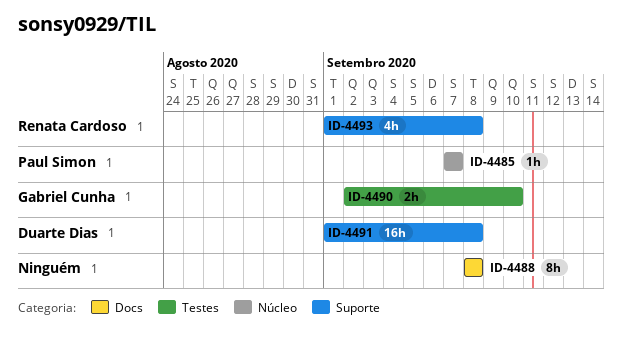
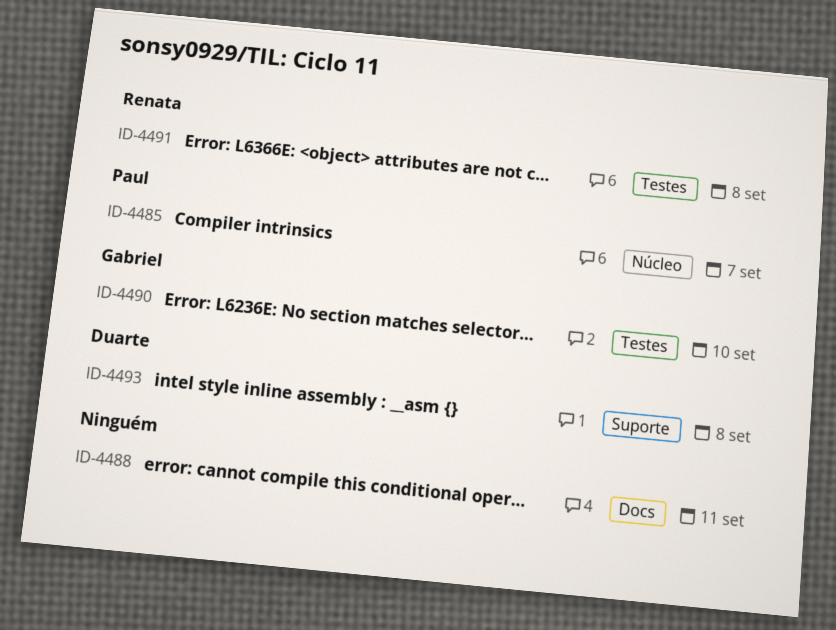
ID-4488, due: Sep 8 -> Sep 11
ID-4491, owner: Duarte Dias -> Renata Cardoso
ID-4491, label: Suporte -> Testes
ID-4493, owner: Renata Cardoso -> Duarte Dias

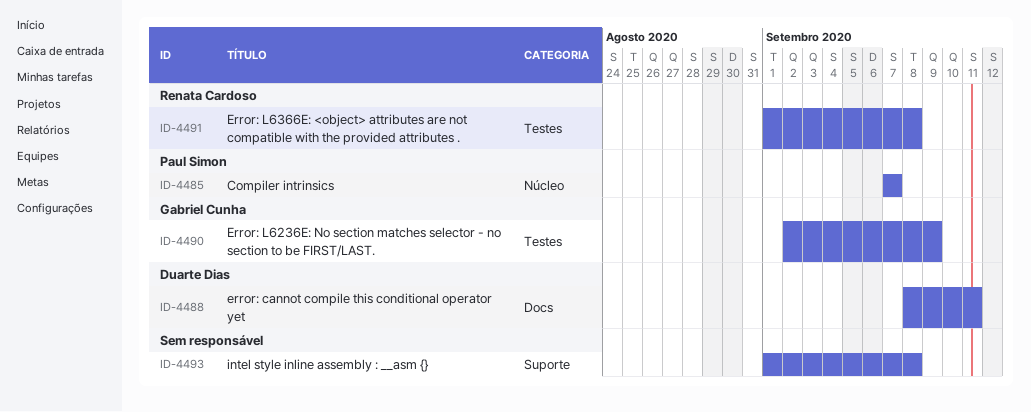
ID-4488, owner: none -> Duarte Dias
ID-4490, due: Sep 10 -> Sep 9
ID-4493, owner: Duarte Dias -> none

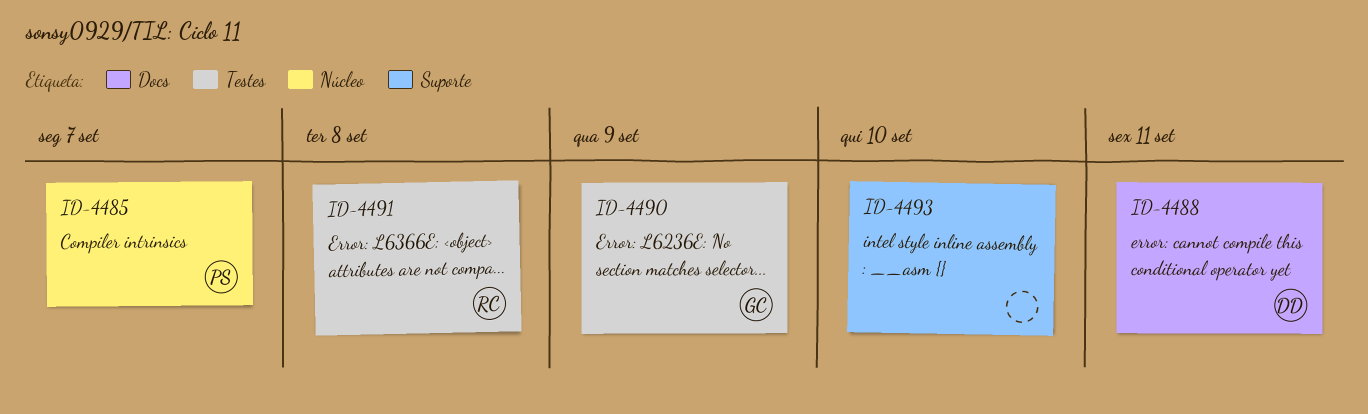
ID-4493, due: Sep 8 -> Sep 10

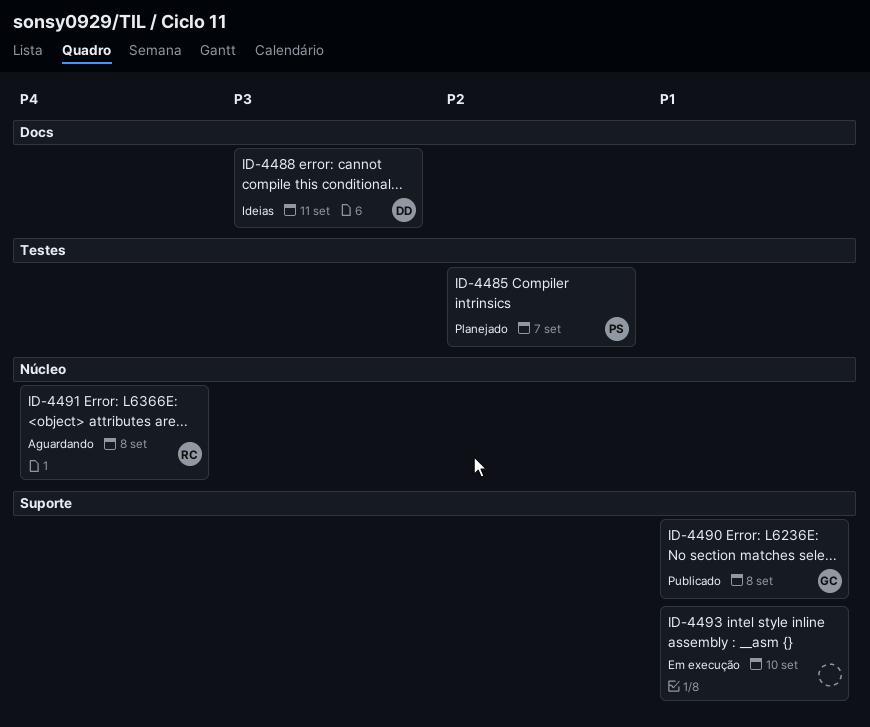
ID-4485, label: Núcleo -> Testes
ID-4490, label: Testes -> Suporte
ID-4490, due: Sep 9 -> Sep 8
ID-4491, label: Testes -> Núcleo

